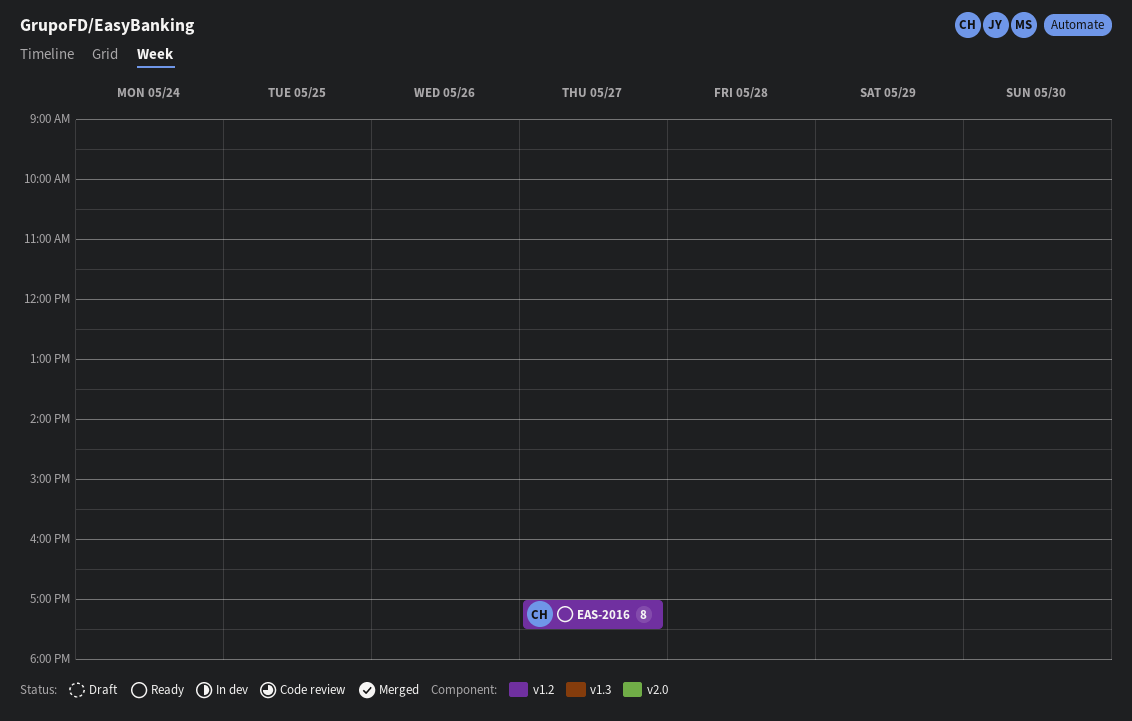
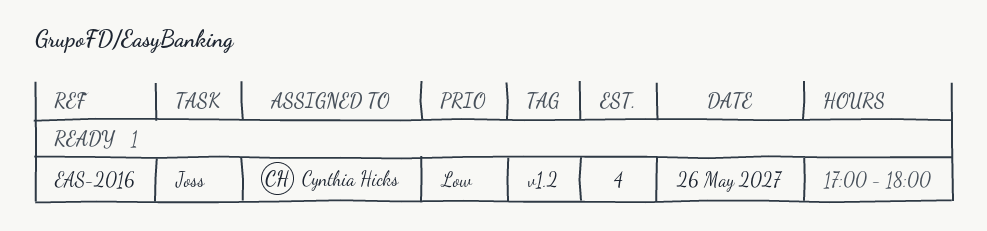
EAS-2016, estimate: 8 -> 4
EAS-2016, day: May 27 -> May 26
EAS-2016, ends: 17:30 -> 18:00

